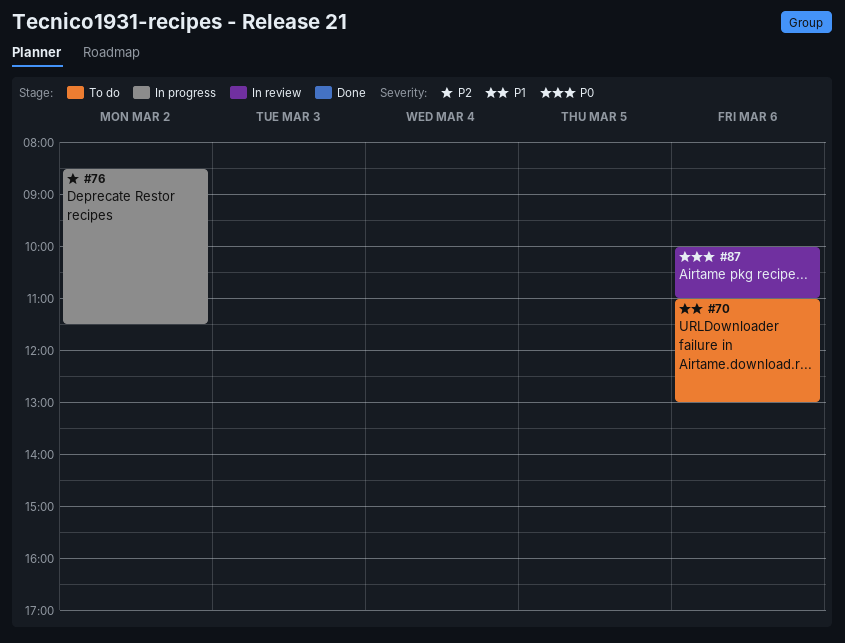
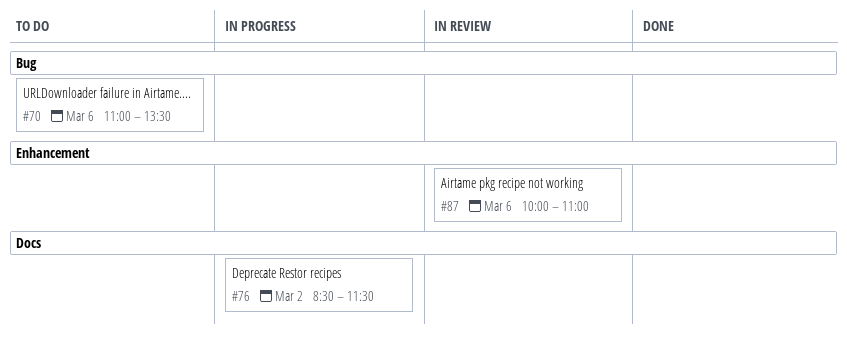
#70, ends: 13:00 -> 13:30

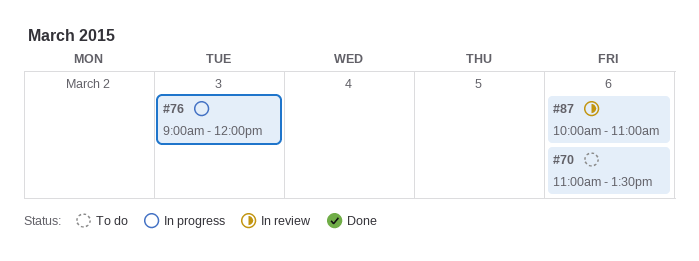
#76, day: Mar 2 -> Mar 3
#76, begins: 08:30 -> 09:00
#76, ends: 11:30 -> 12:00

